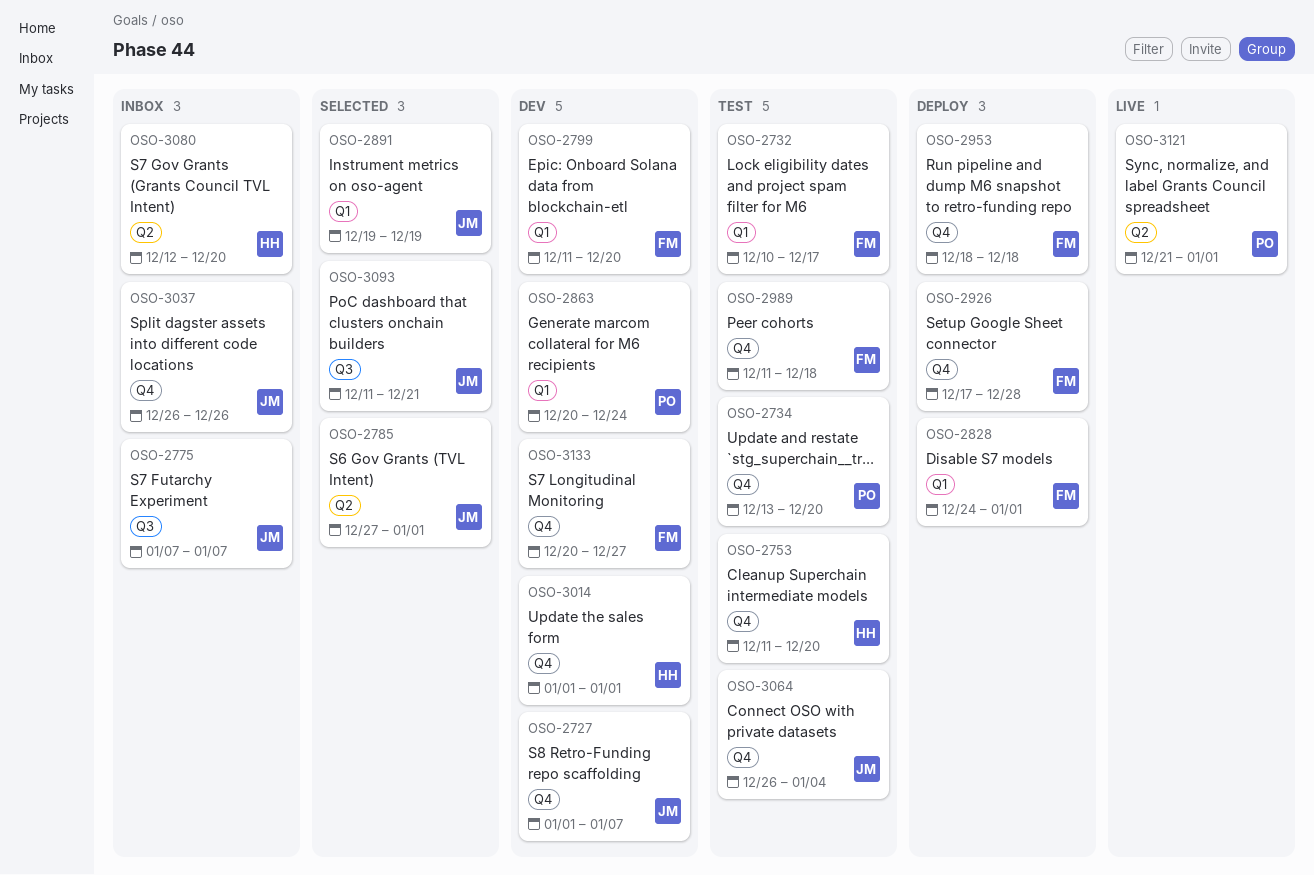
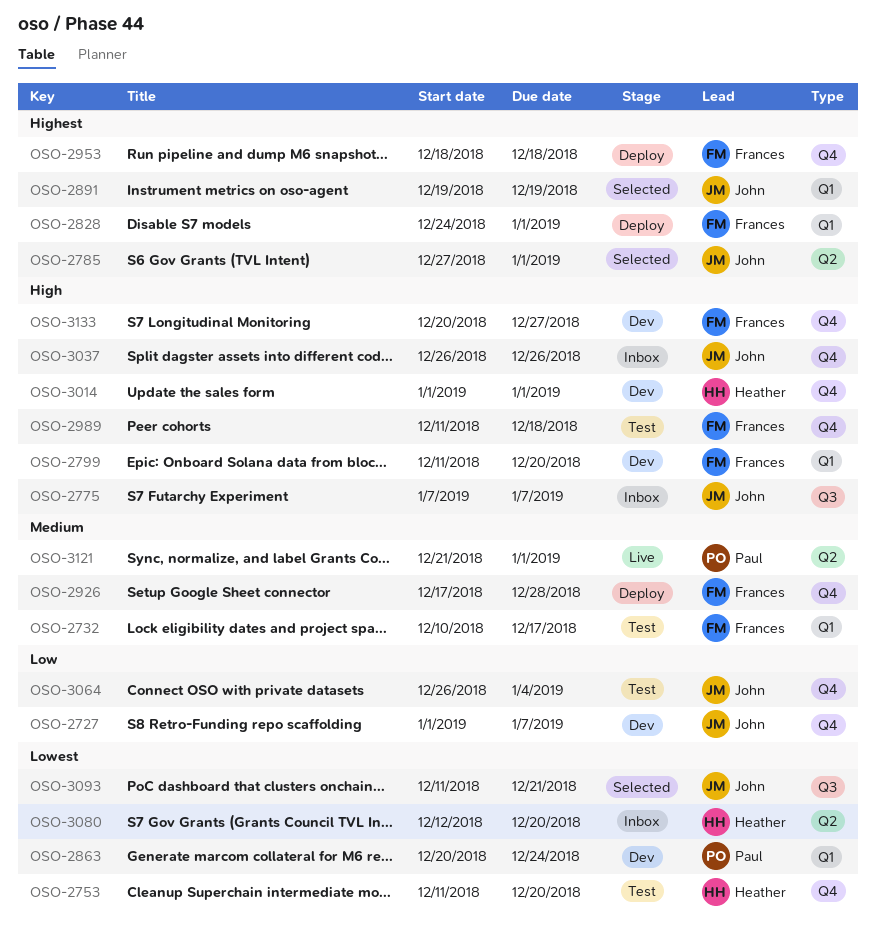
OSO-2734: present -> none

